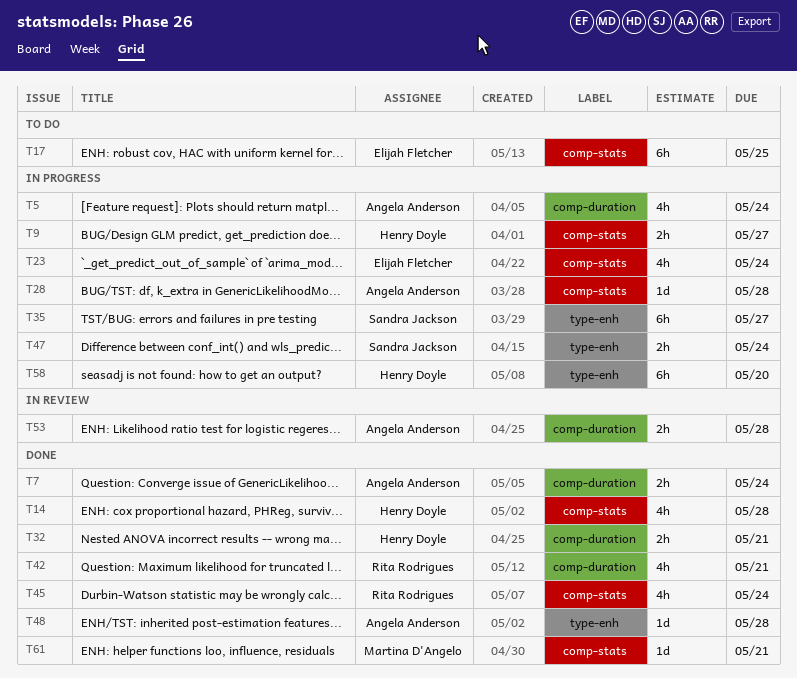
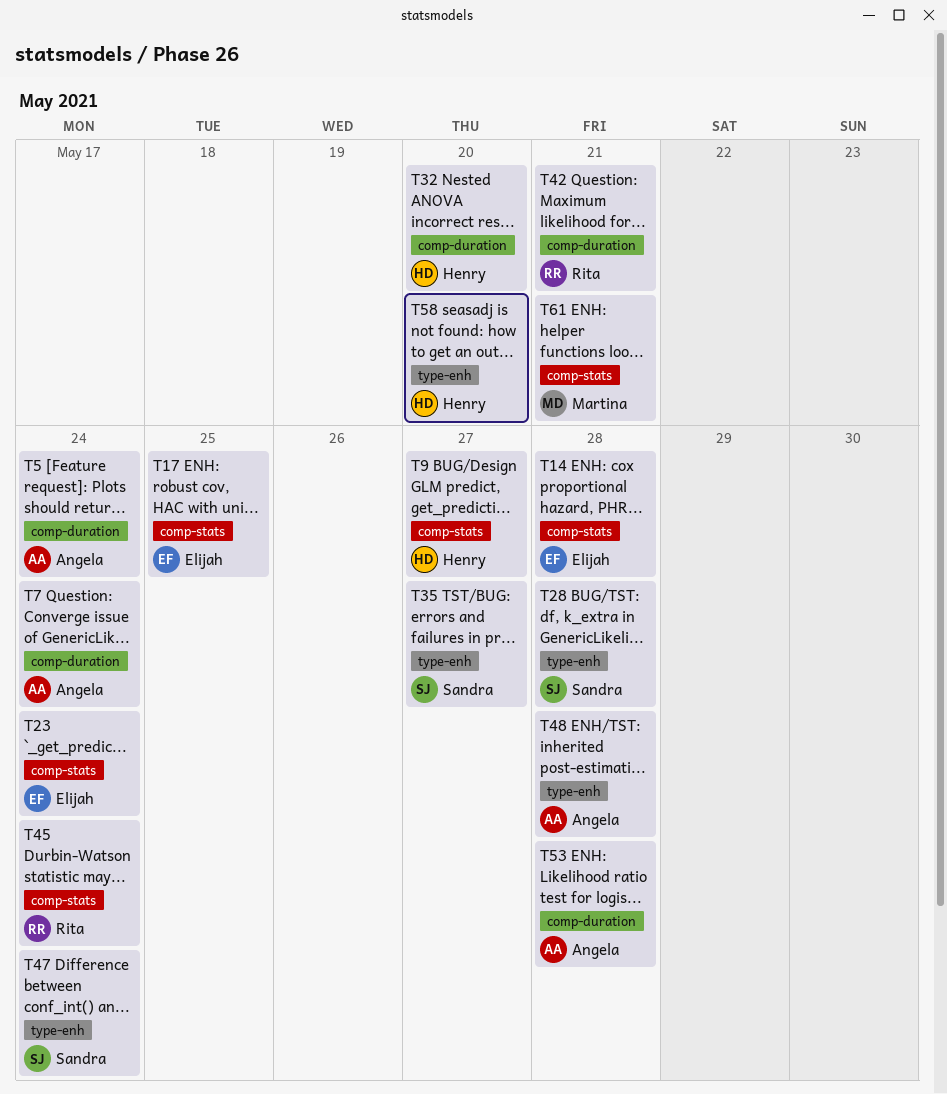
T14, owner: Henry Doyle -> Elijah Fletcher
T28, owner: Angela Anderson -> Sandra Jackson
T28, label: comp-stats -> type-enh
T32, due: May 21 -> May 20

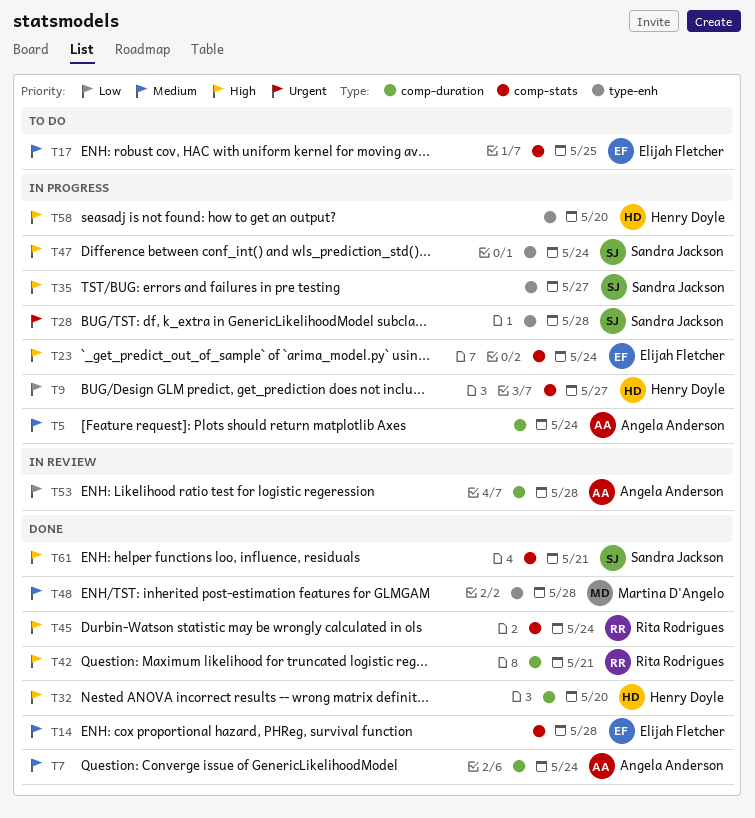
T48, owner: Angela Anderson -> Martina D'Angelo
T61, owner: Martina D'Angelo -> Sandra Jackson

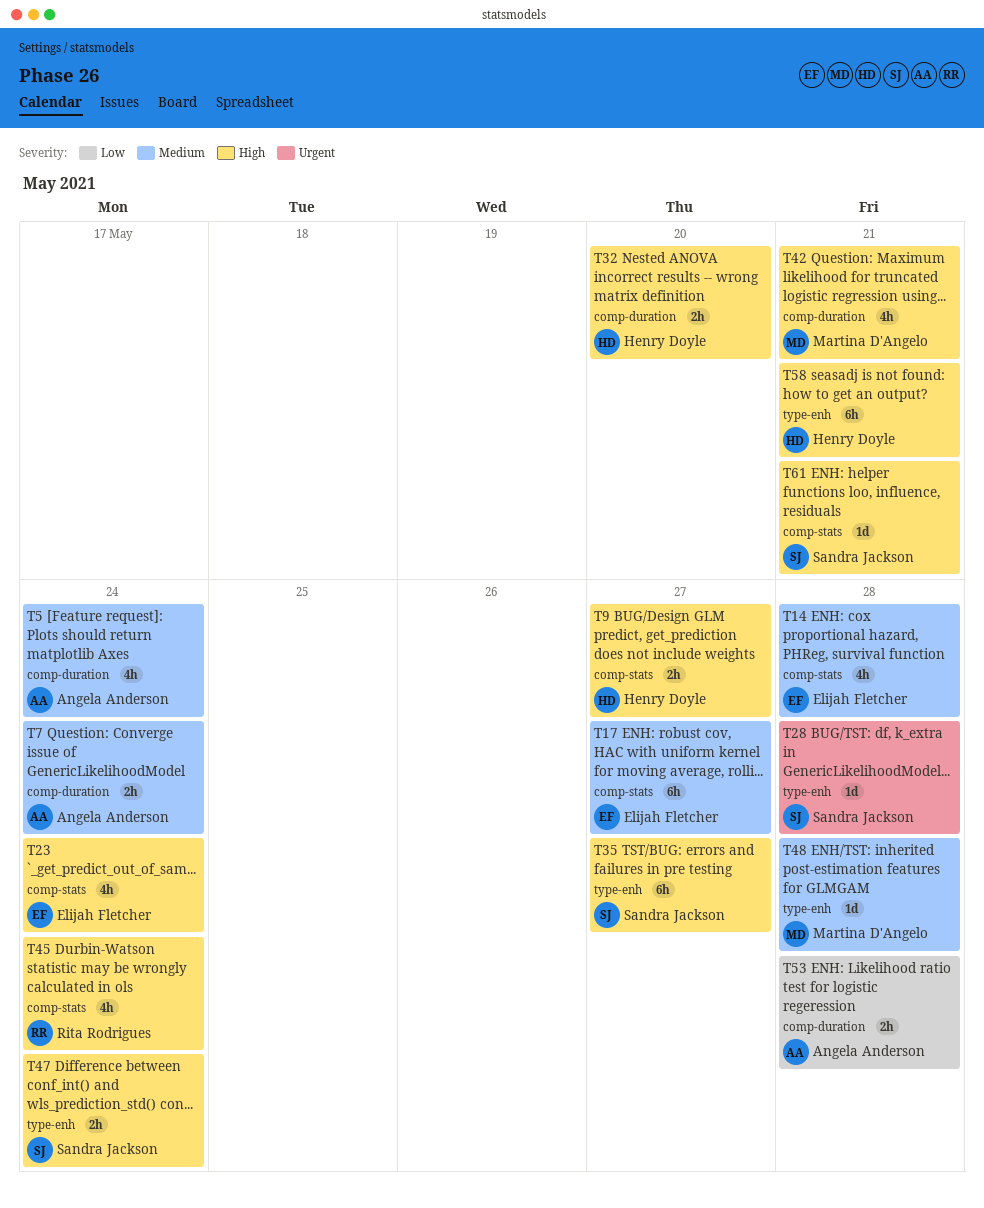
T9, priority: Low -> High
T17, due: May 25 -> May 27
T42, owner: Rita Rodrigues -> Martina D'Angelo
T58, due: May 20 -> May 21

